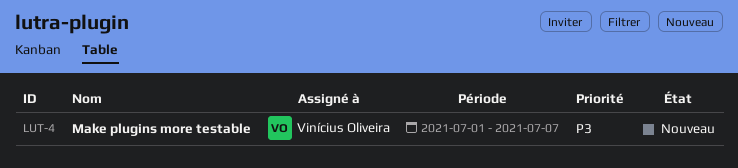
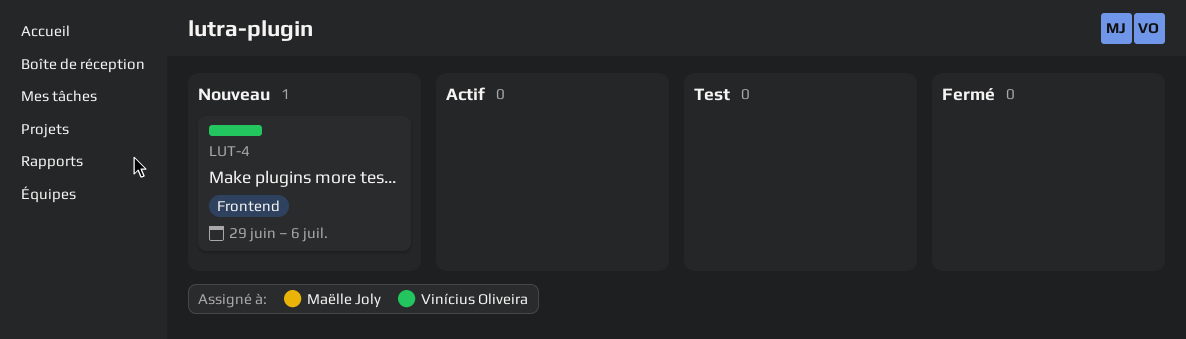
LUT-4, start: Jul 1 -> Jun 29
LUT-4, due: Jul 7 -> Jul 6

